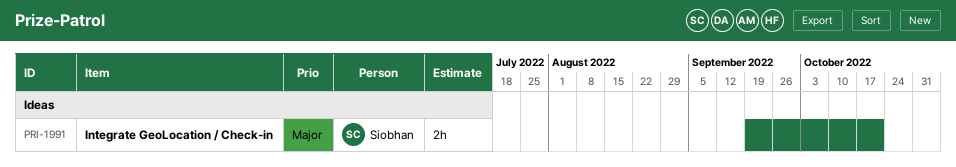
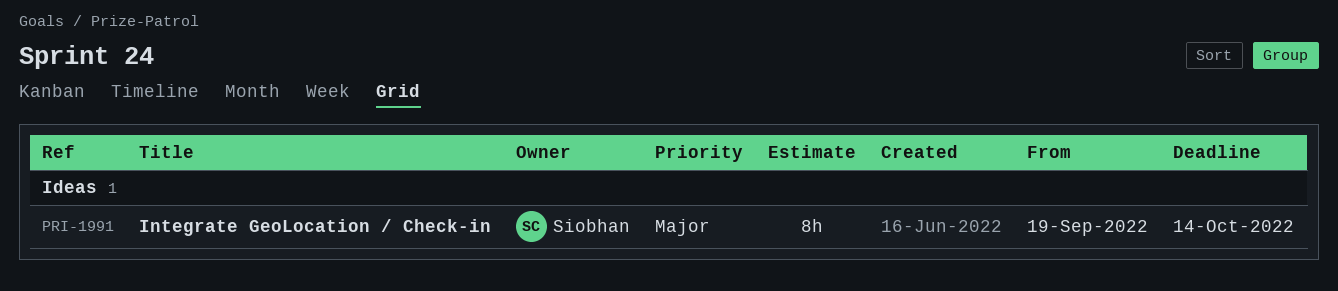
PRI-1991, estimate: 2h -> 8h
PRI-1991, due: Oct 21 -> Oct 14

